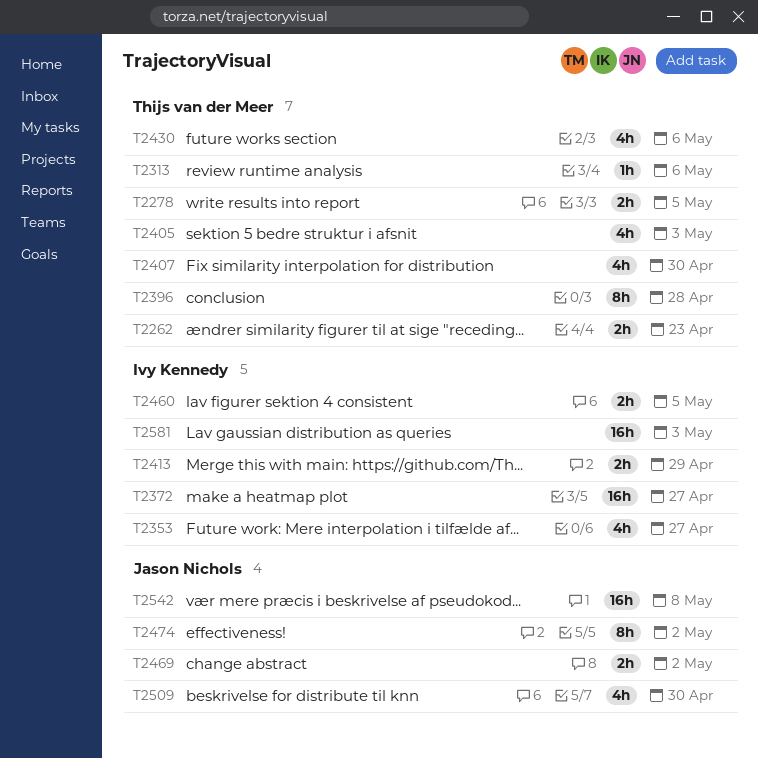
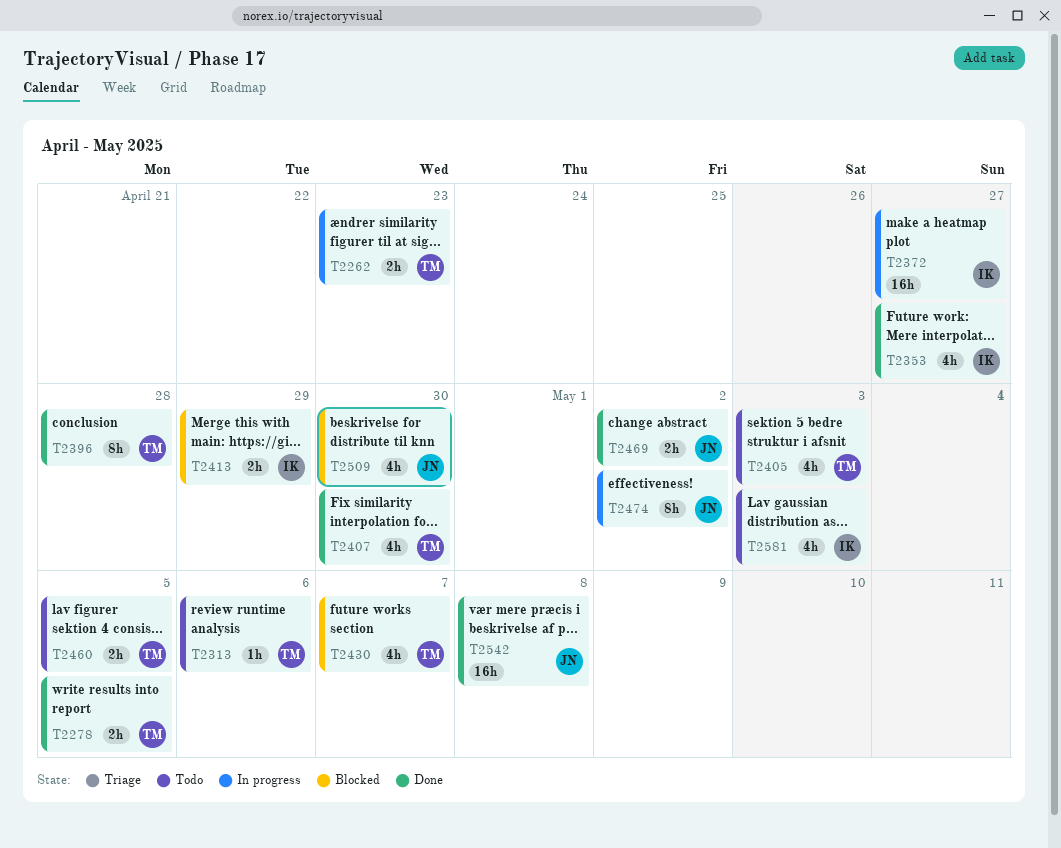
T2430, due: May 6 -> May 7
T2460, owner: Ivy Kennedy -> Thijs van der Meer
T2581, estimate: 16h -> 4h

